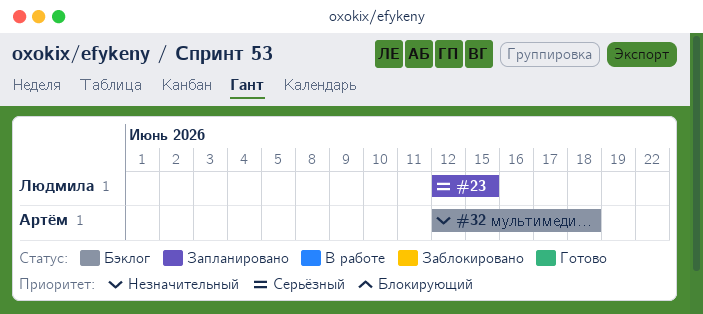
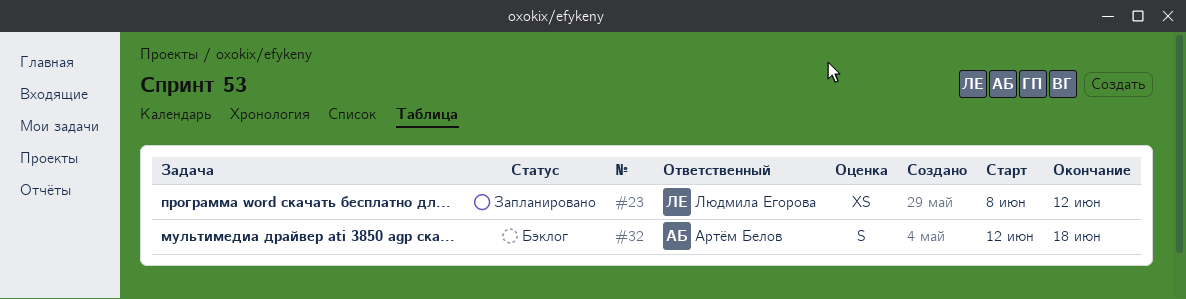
#23, start: Jun 12 -> Jun 8
#23, due: Jun 15 -> Jun 12

